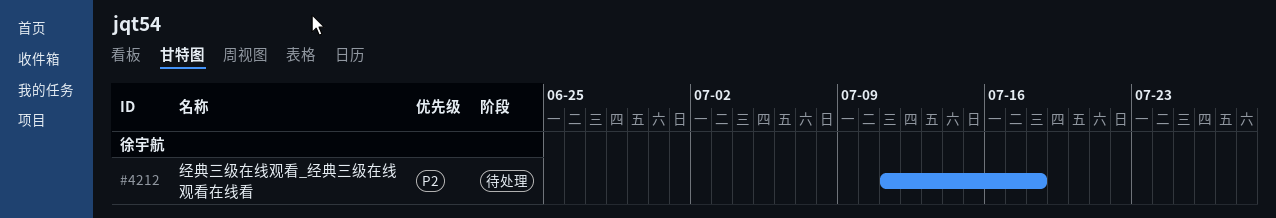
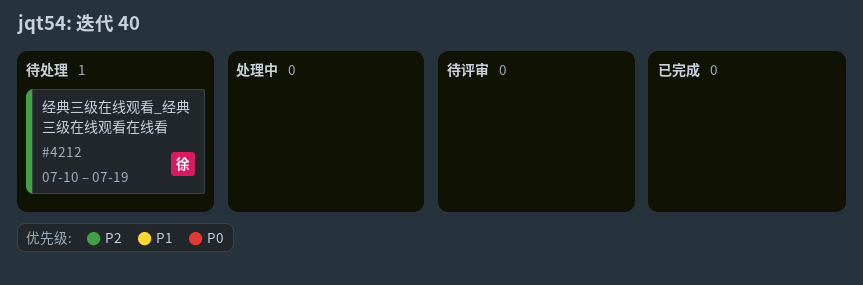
#4212, start: Jul 11 -> Jul 10
#4212, due: Jul 18 -> Jul 19

